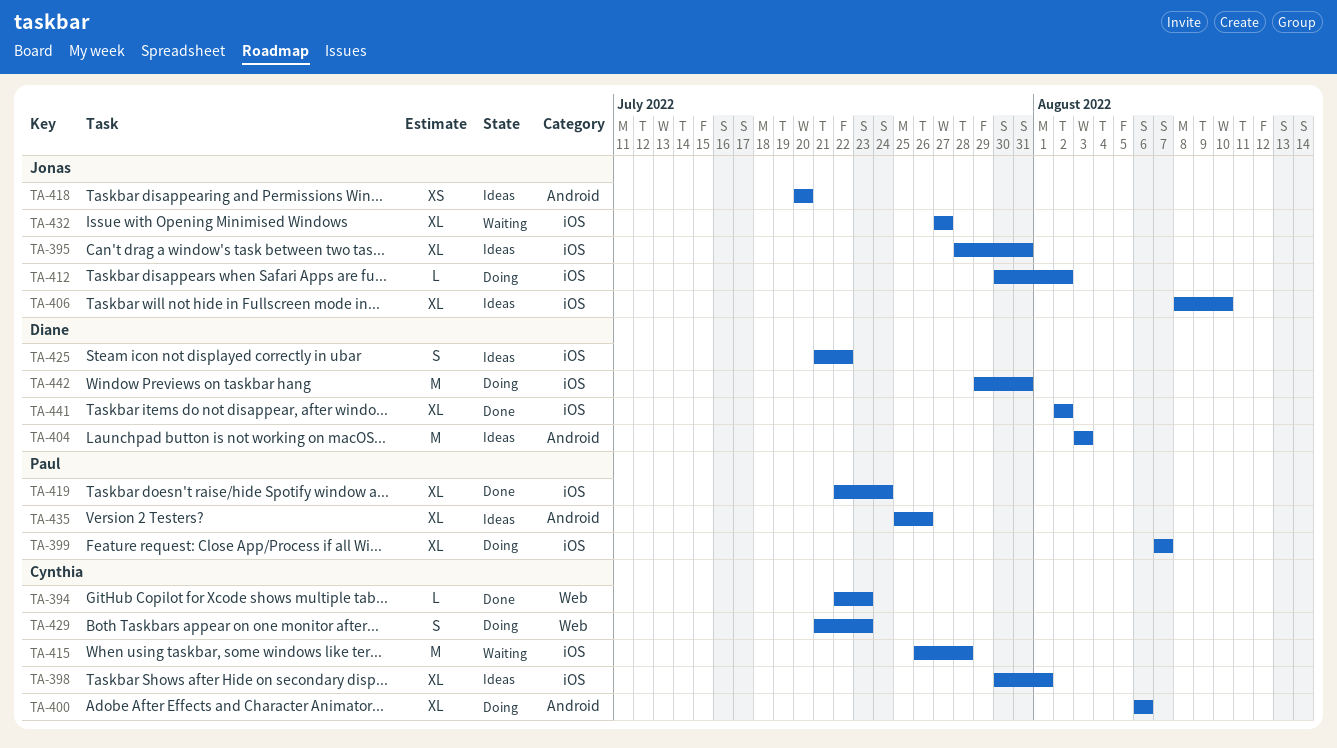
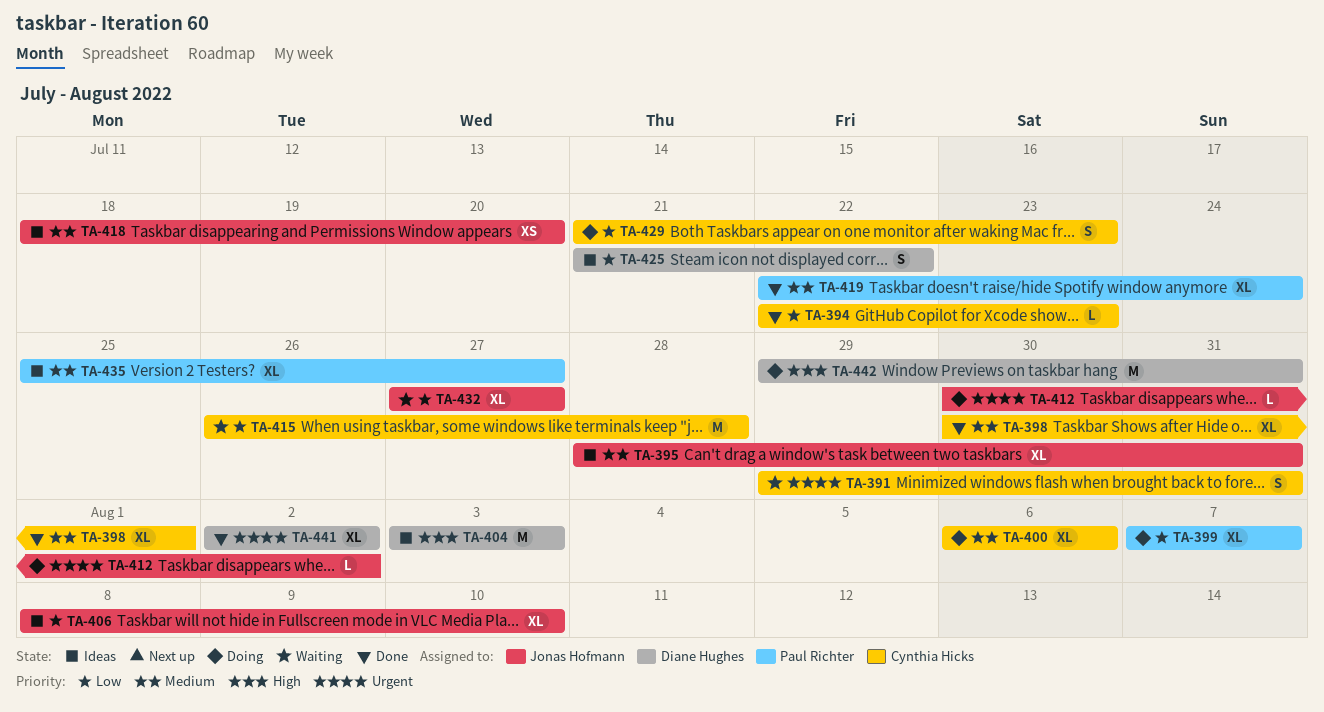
TA-391: none -> present
TA-398, status: Ideas -> Done
TA-418, start: Jul 20 -> Jul 18
TA-435, due: Jul 26 -> Jul 27

